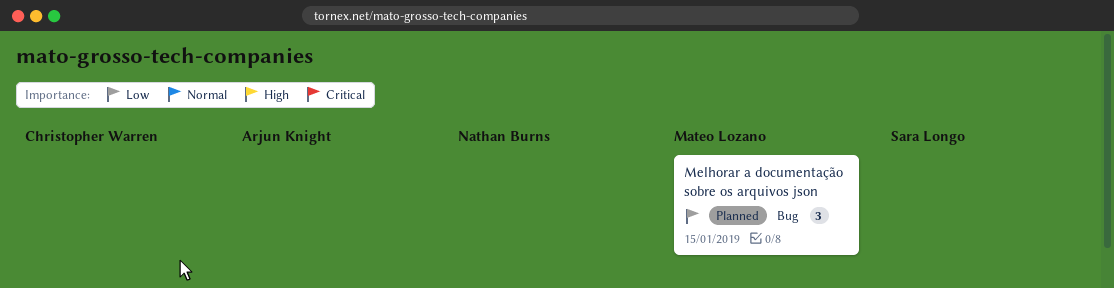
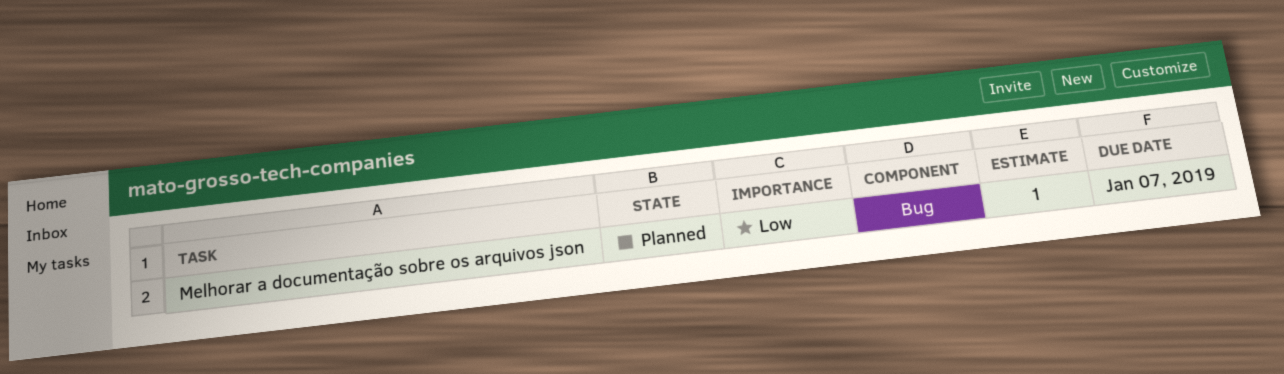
Melhorar a documentação sobre os arquivos json, estimate: 3 -> 1
Melhorar a documentação sobre os arquivos json, due: Jan 15 -> Jan 7

